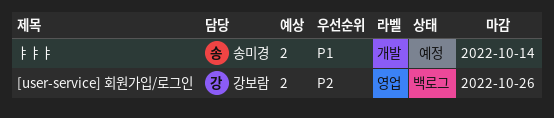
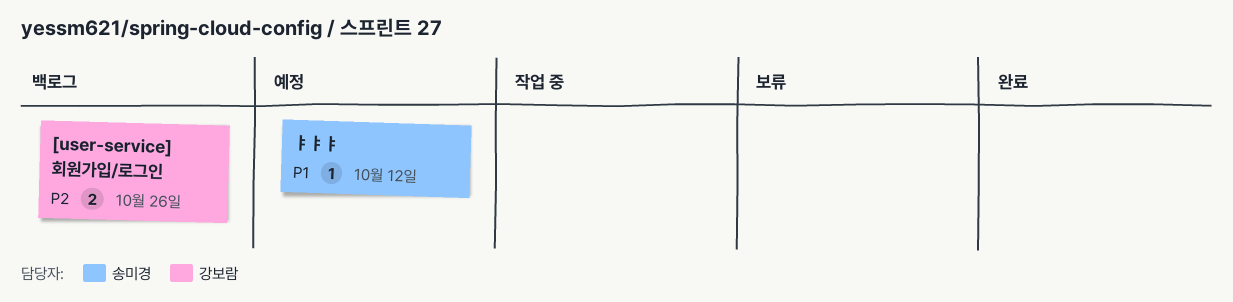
ㅑㅑㅑ, estimate: 2 -> 1
ㅑㅑㅑ, due: Oct 14 -> Oct 12

